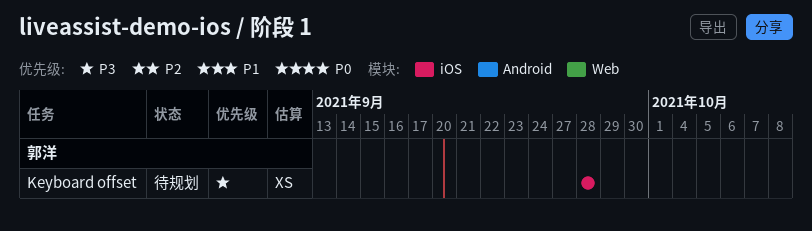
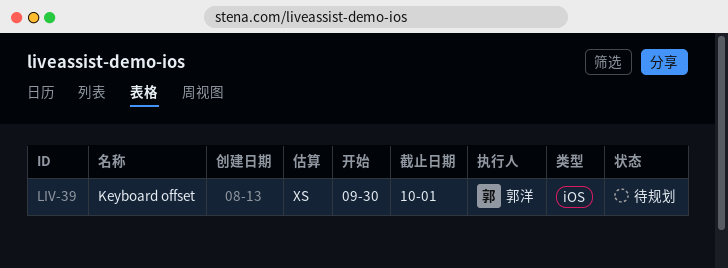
Keyboard offset, start: Sep 28 -> Sep 30
Keyboard offset, due: Sep 28 -> Oct 1

